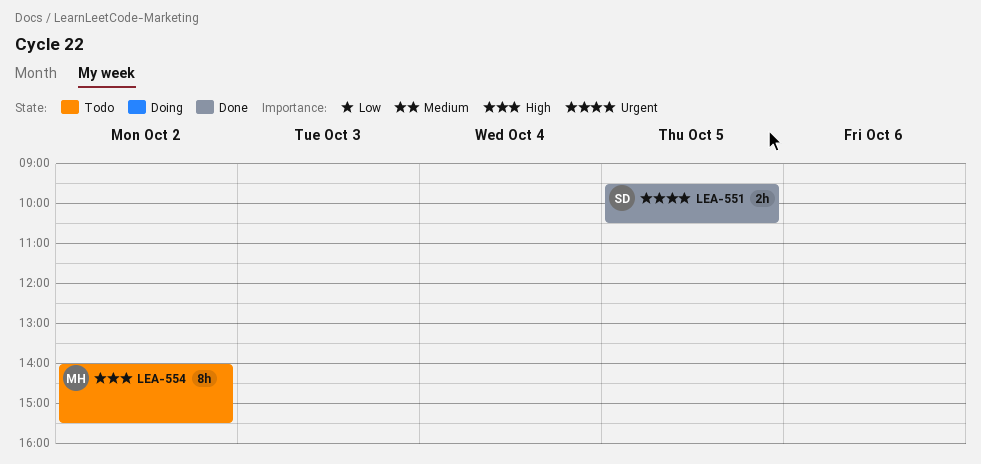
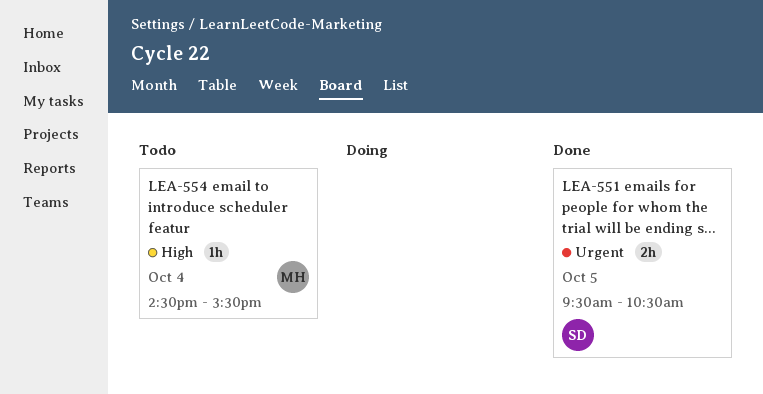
LEA-554, estimate: 8h -> 1h
LEA-554, day: Oct 2 -> Oct 4
LEA-554, begins: 14:00 -> 14:30

